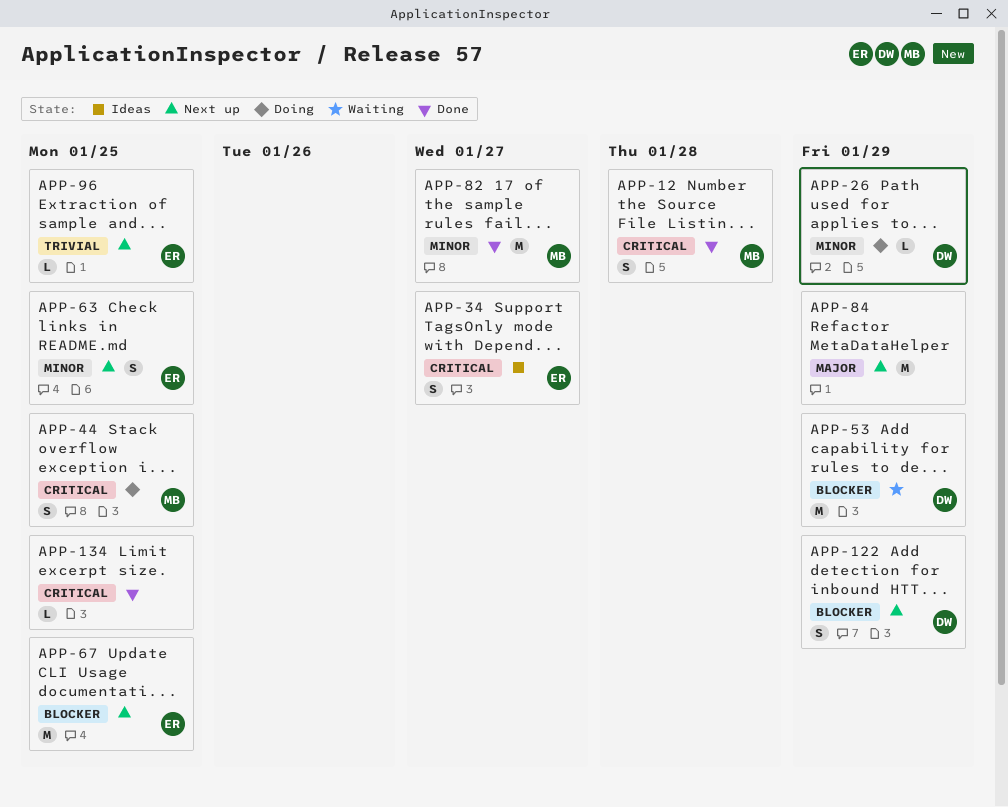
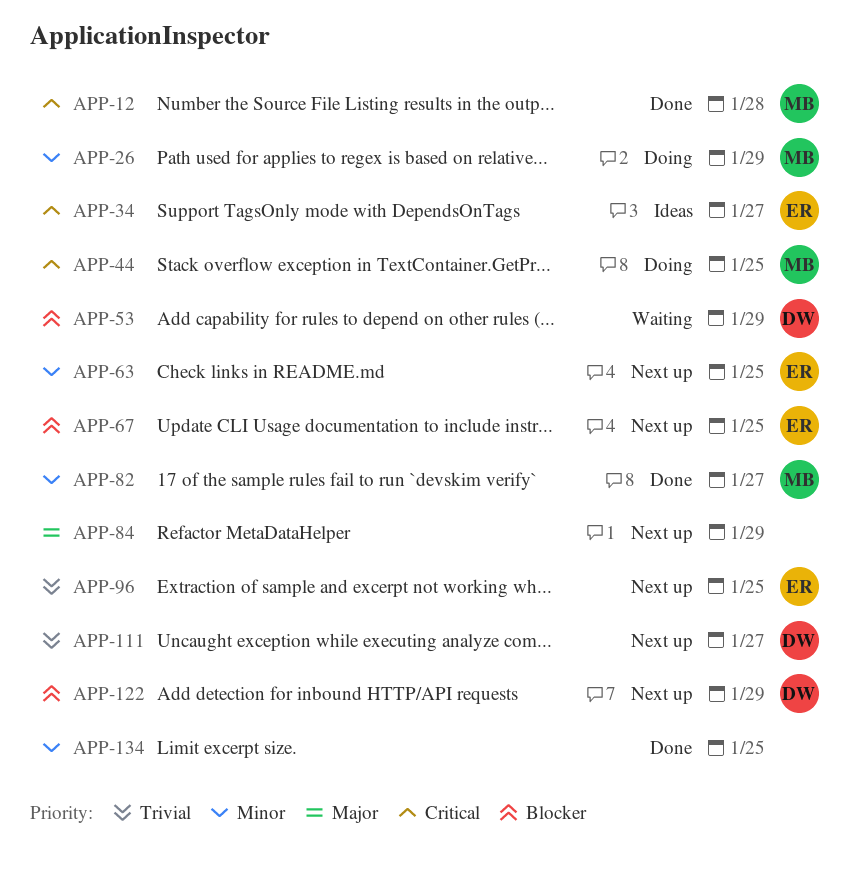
APP-26, owner: DW -> MB
APP-111: none -> present
APP-134, priority: Critical -> Minor

